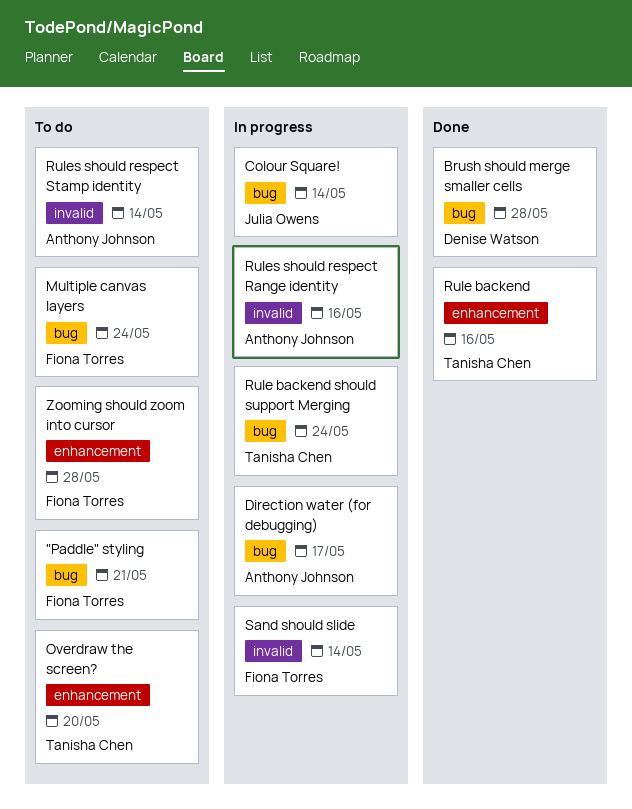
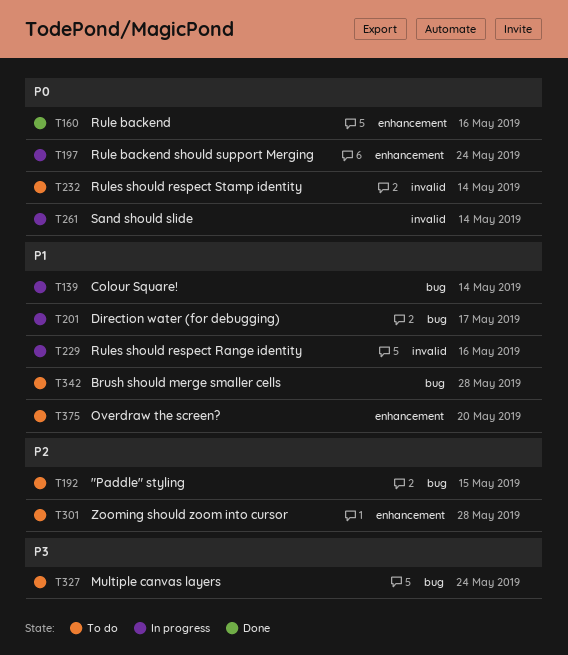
"Paddle" styling, due: May 21 -> May 15
Brush should merge smaller cells, status: Done -> To do
Rule backend should support Merging, label: bug -> enhancement

